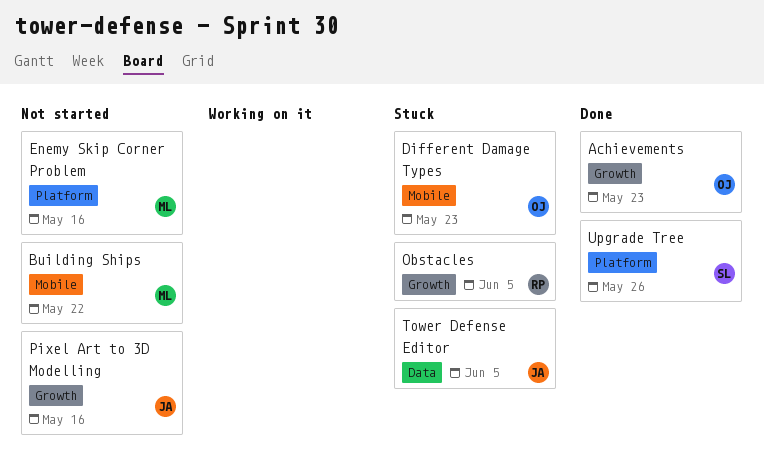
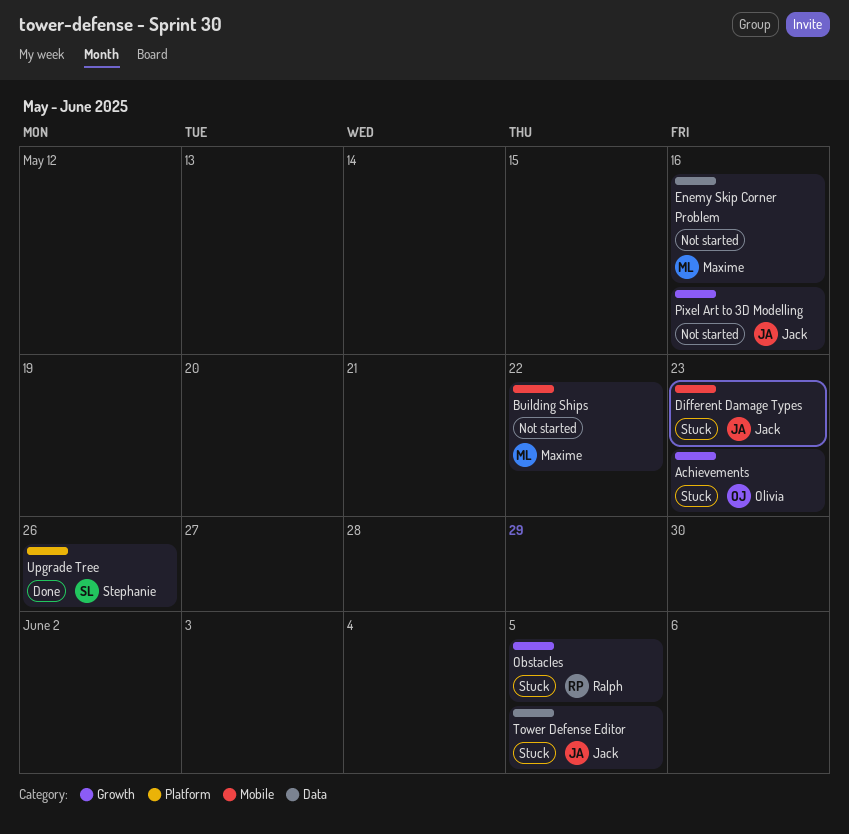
Achievements, status: Done -> Stuck
Different Damage Types, owner: Olivia -> Jack
Enemy Skip Corner Problem, label: Platform -> Data

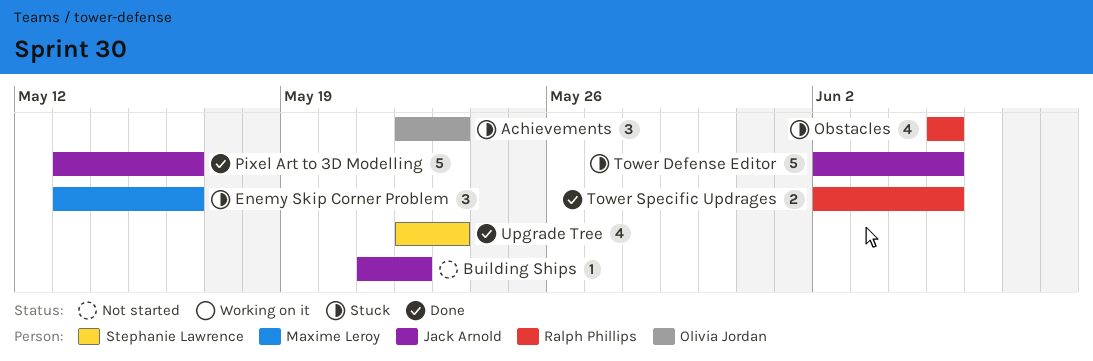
Building Ships, owner: Maxime Leroy -> Jack Arnold
Different Damage Types: present -> none
Enemy Skip Corner Problem, status: Not started -> Stuck
Pixel Art to 3D Modelling, status: Not started -> Done
Tower Specific Updrages: none -> present
Upgrade Tree, due: May 26 -> May 23

